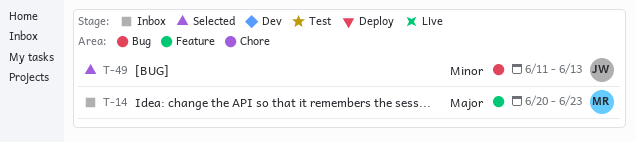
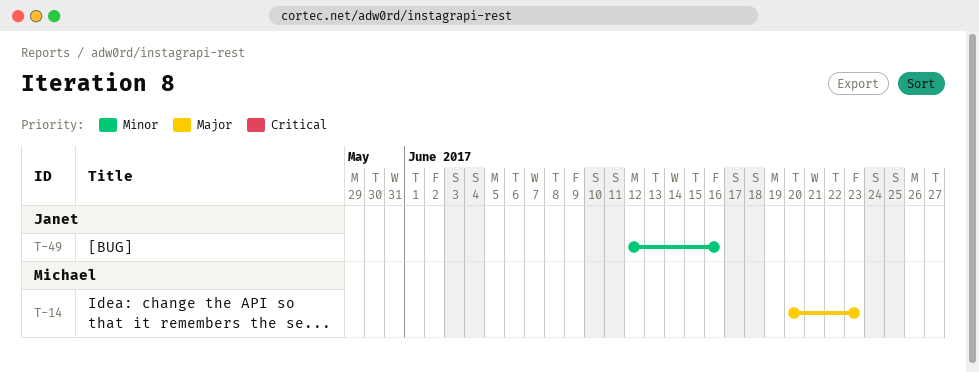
T-49, start: Jun 11 -> Jun 12
T-49, due: Jun 13 -> Jun 16

